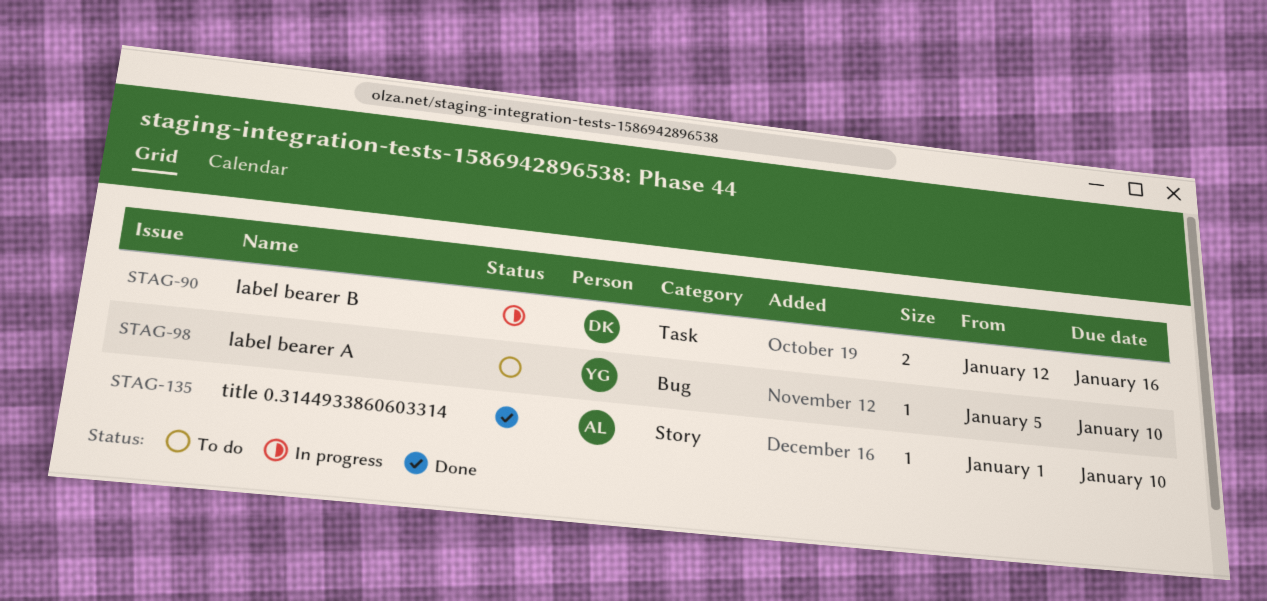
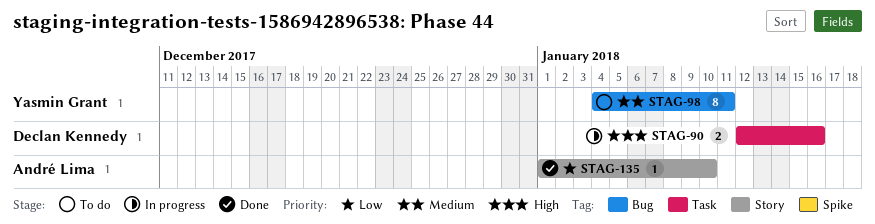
STAG-98, estimate: 1 -> 8
STAG-98, start: Jan 5 -> Jan 4
STAG-98, due: Jan 10 -> Jan 11

